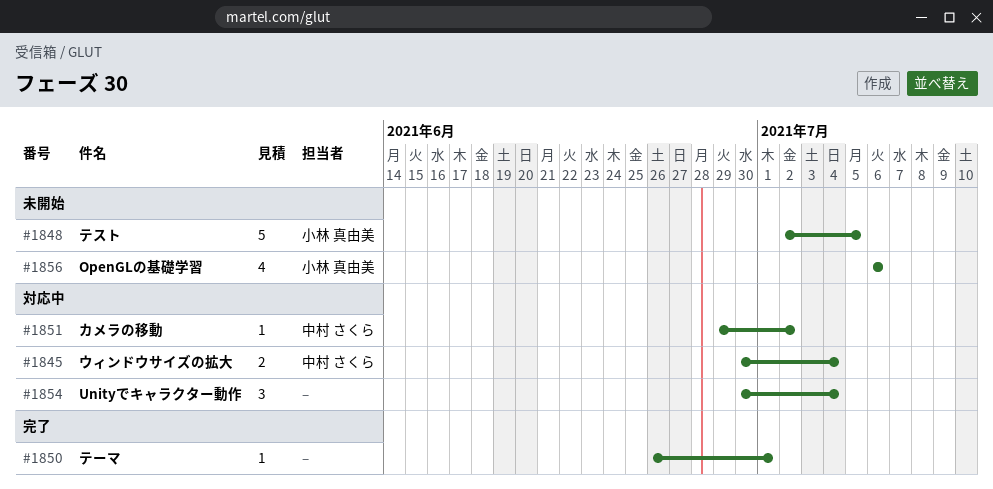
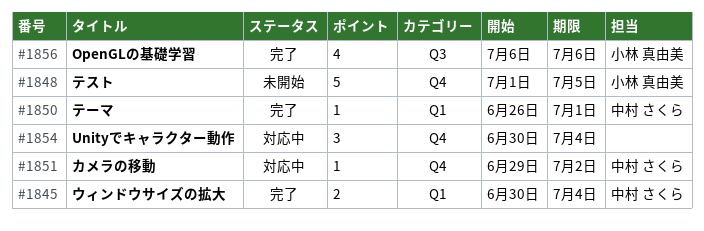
#1845, status: 対応中 -> 完了
#1848, start: Jul 2 -> Jul 1
#1850, owner: none -> 中村 さくら
#1856, status: 未開始 -> 完了

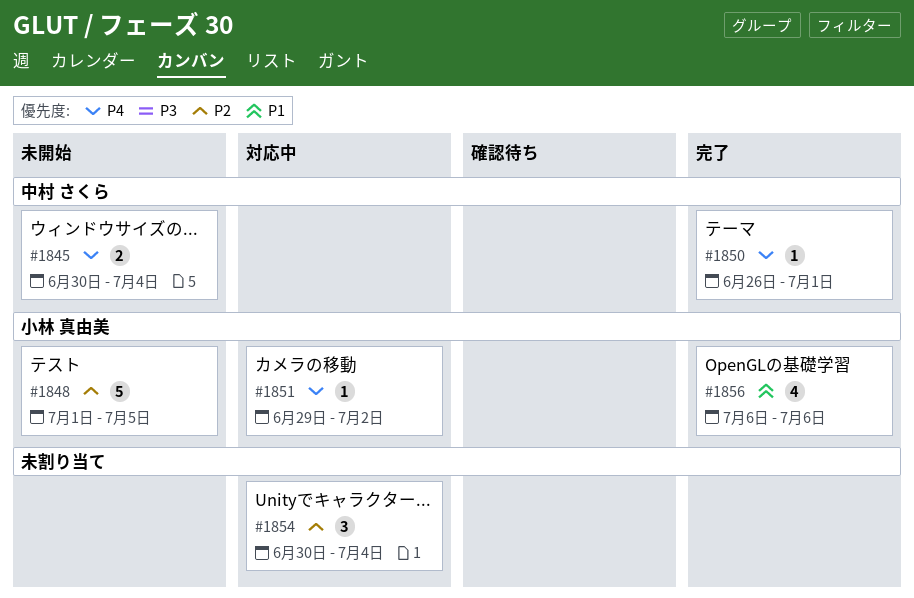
#1845, status: 完了 -> 未開始
#1851, owner: 中村 さくら -> 小林 真由美

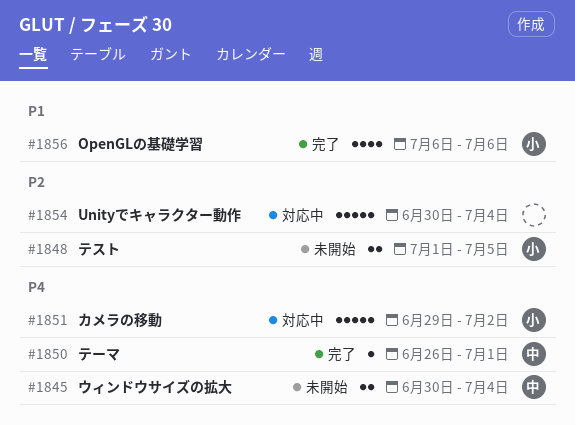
#1848, estimate: 5 -> 2
#1851, estimate: 1 -> 5
#1854, estimate: 3 -> 5

